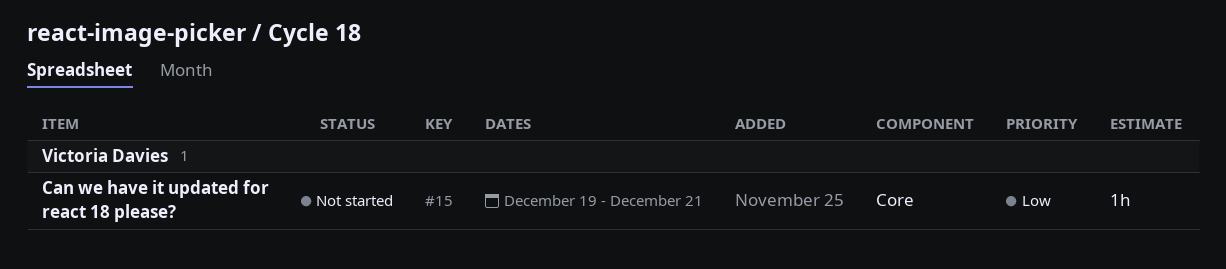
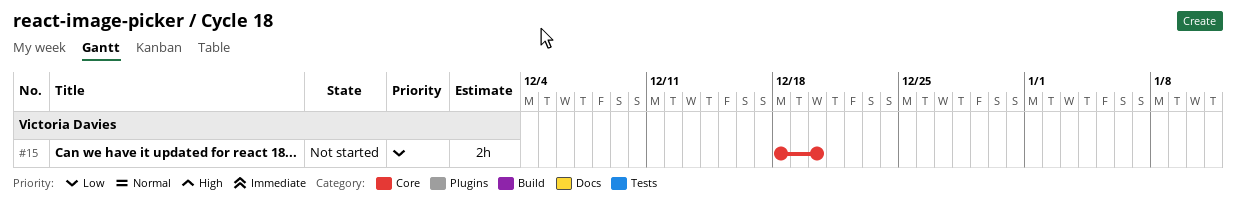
#15, estimate: 1h -> 2h
#15, start: Dec 19 -> Dec 18
#15, due: Dec 21 -> Dec 20

